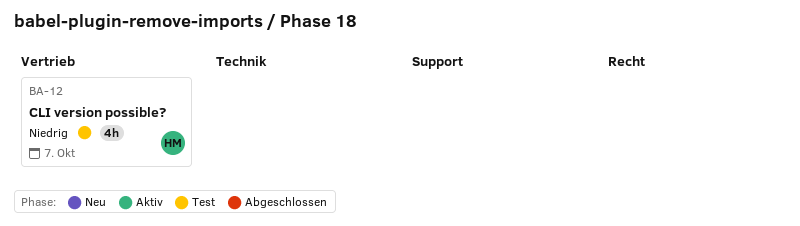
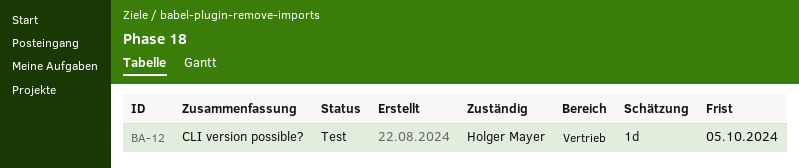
BA-12, estimate: 4h -> 1d
BA-12, due: Oct 7 -> Oct 5

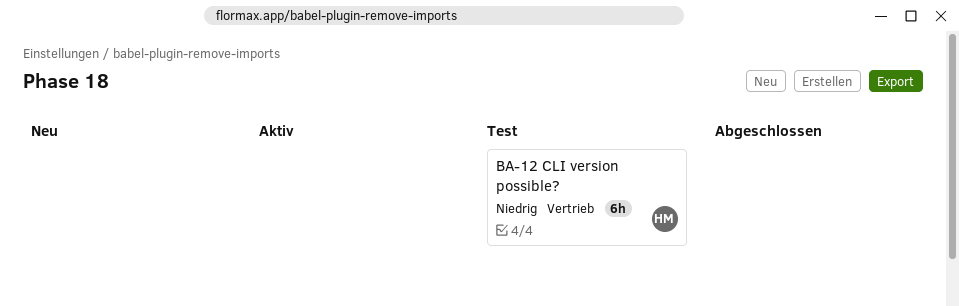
BA-12, estimate: 1d -> 6h

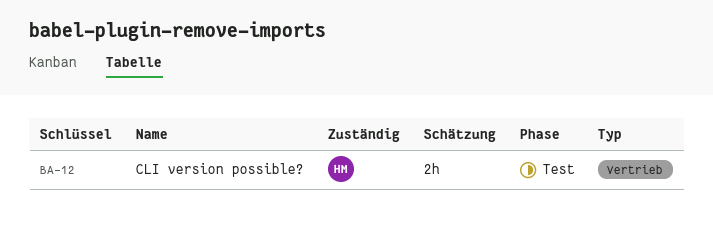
BA-12, estimate: 6h -> 2h

